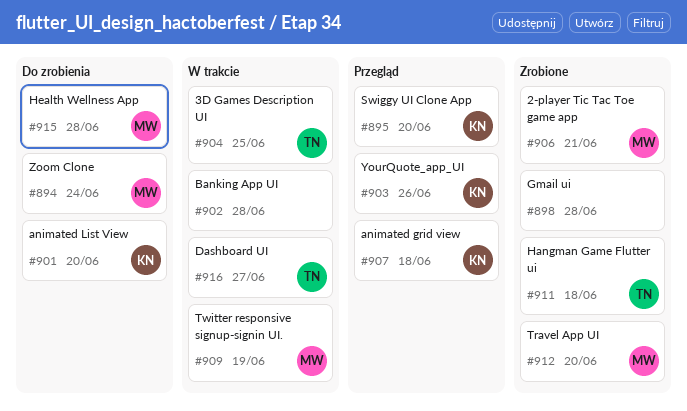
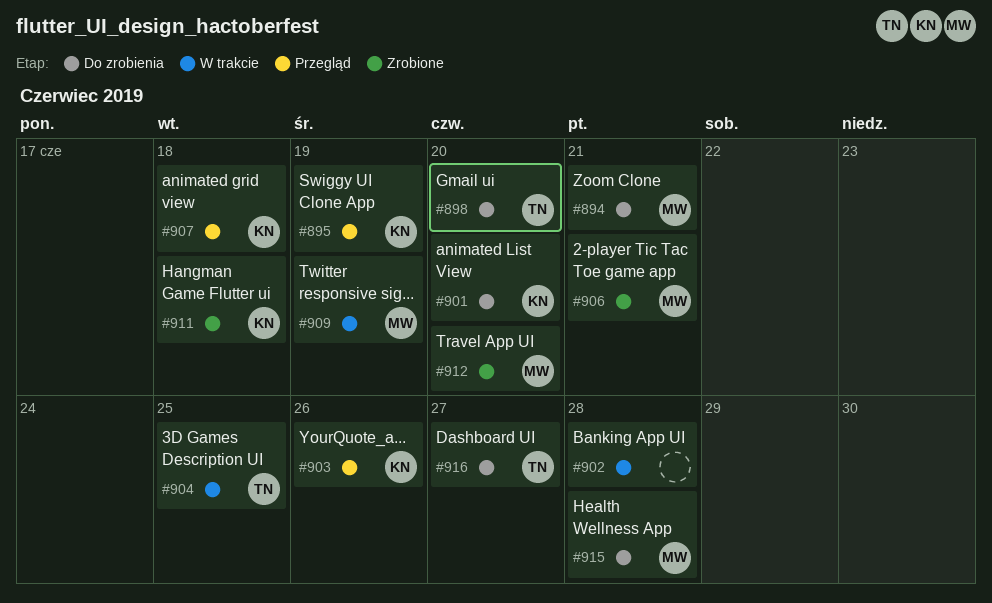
#894, due: Jun 24 -> Jun 21
#895, due: Jun 20 -> Jun 19
#898, status: Zrobione -> Do zrobienia
#898, owner: none -> TN
#898, due: Jun 28 -> Jun 20
#911, owner: TN -> KN
#916, status: W trakcie -> Do zrobienia

